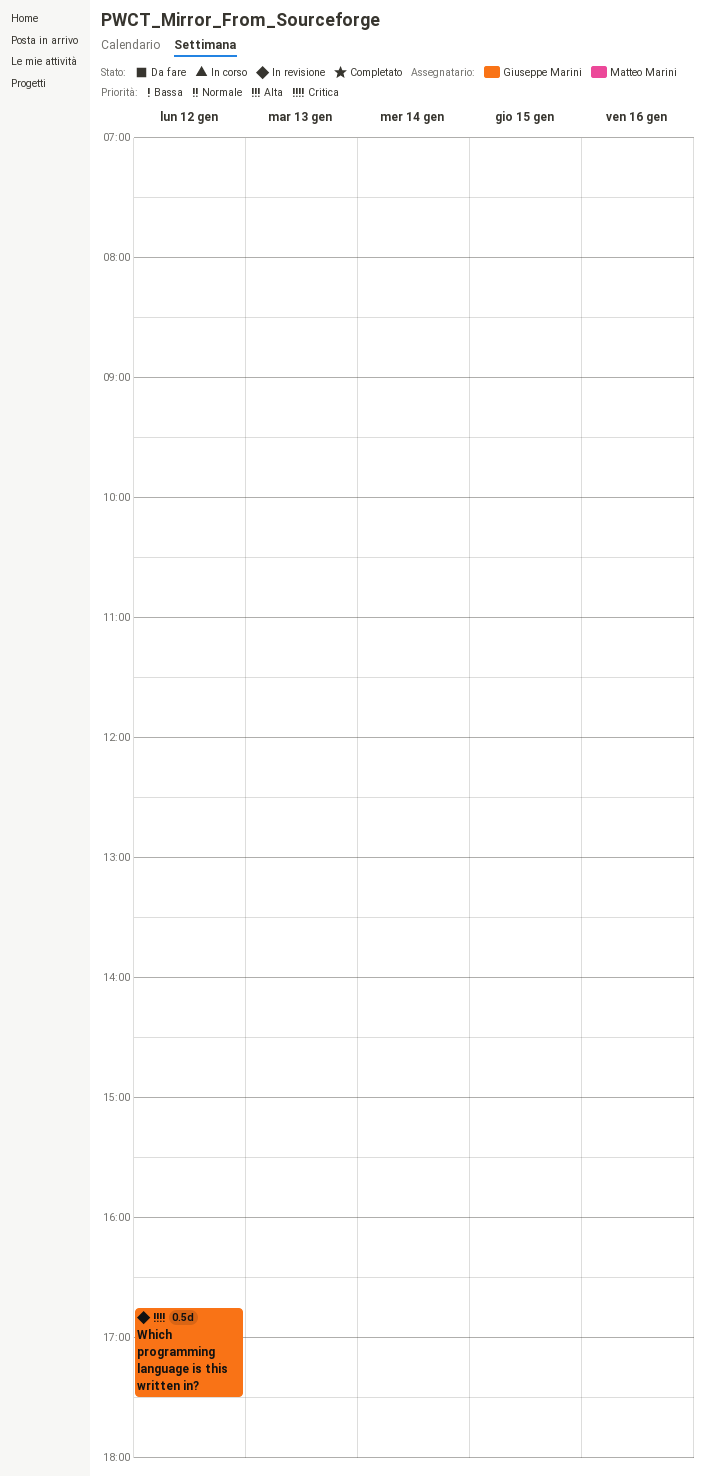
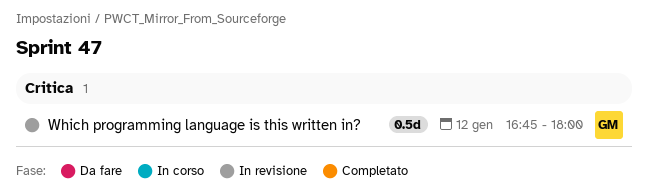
Which programming language is this written in?, ends: 17:30 -> 18:00

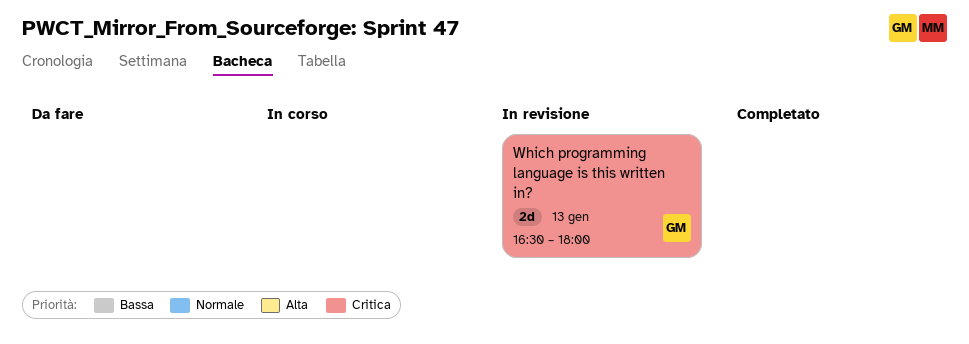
Which programming language is this written in?, estimate: 0.5d -> 2d
Which programming language is this written in?, day: Jan 12 -> Jan 13
Which programming language is this written in?, begins: 16:45 -> 16:30

